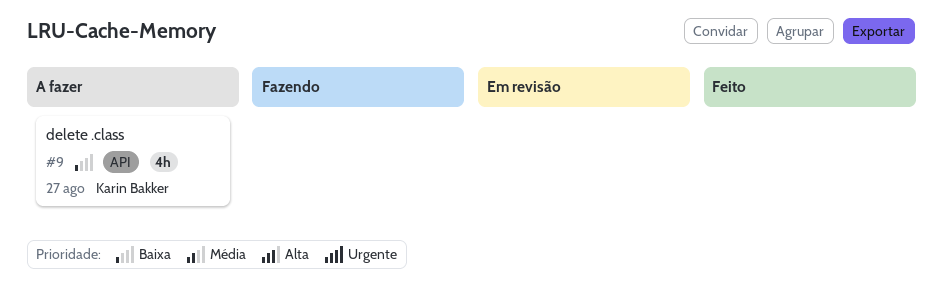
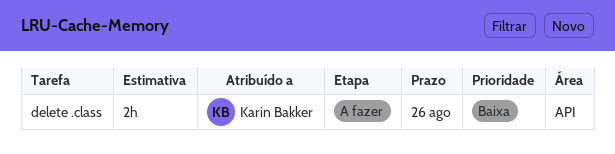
delete .class, estimate: 4h -> 2h
delete .class, due: Aug 27 -> Aug 26

